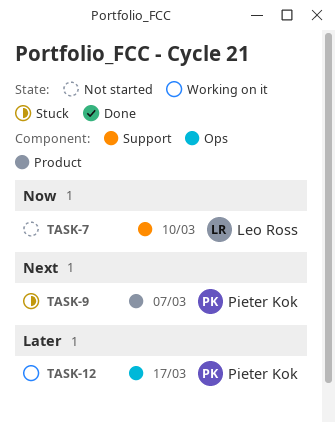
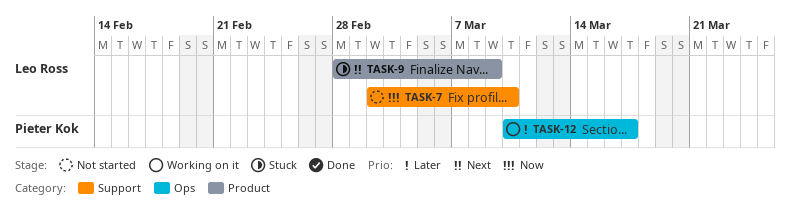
TASK-9, owner: Pieter Kok -> Leo Ross
TASK-9, due: Mar 7 -> Mar 9

